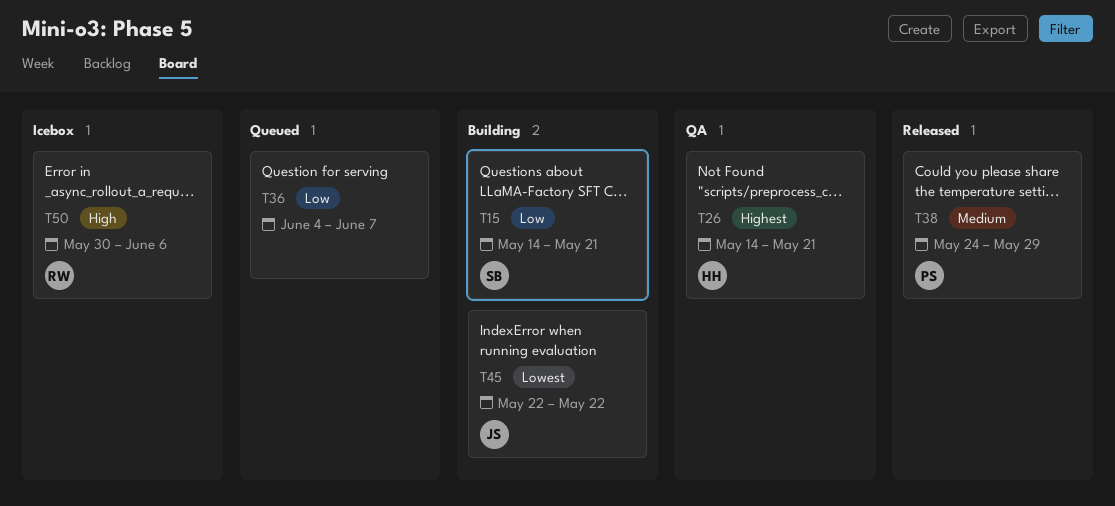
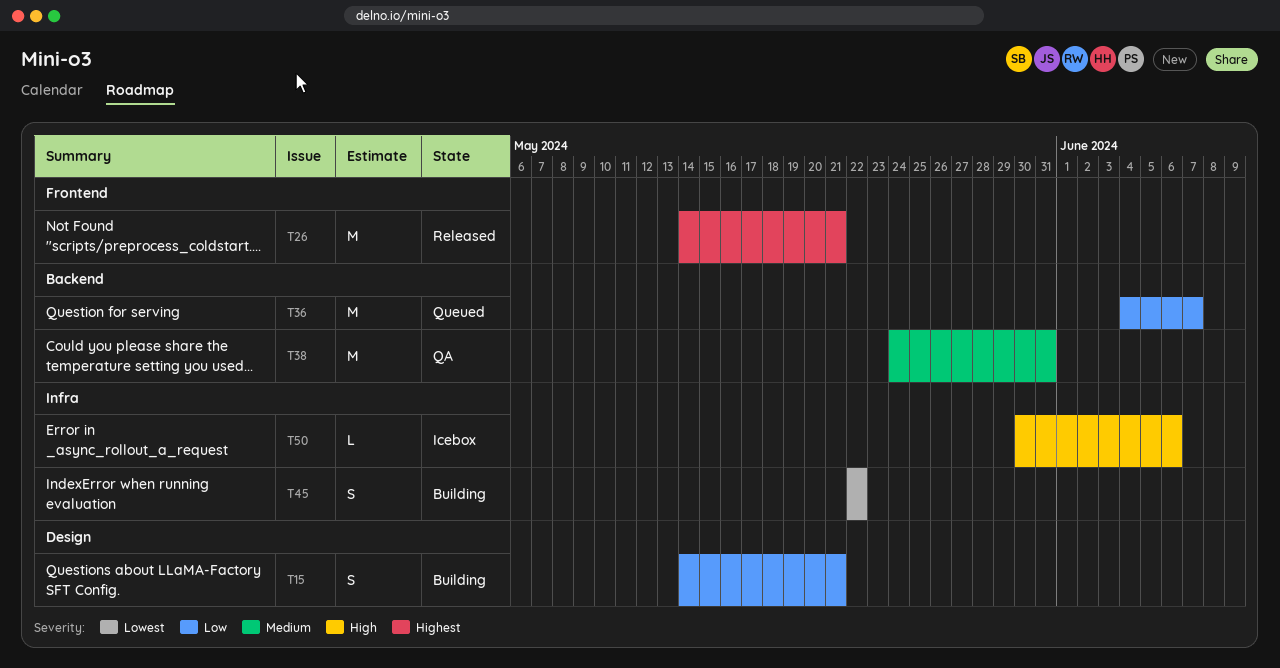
T26, status: QA -> Released
T38, status: Released -> QA
T38, due: May 29 -> May 31

